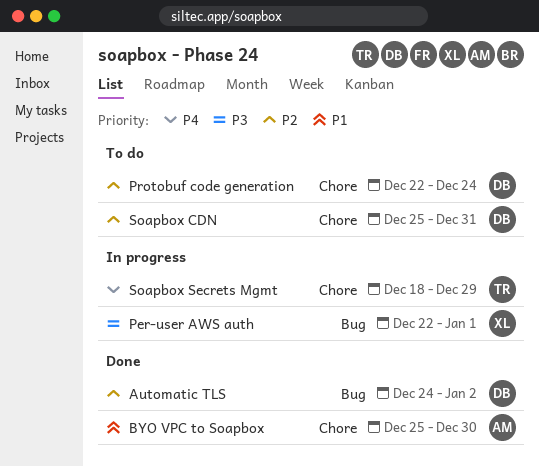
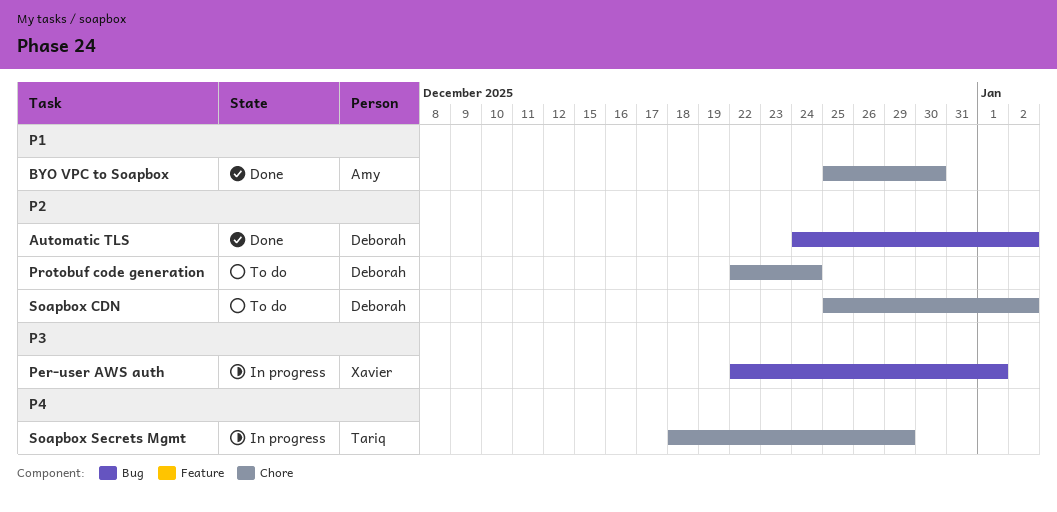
Soapbox CDN, due: Dec 31 -> Jan 2

